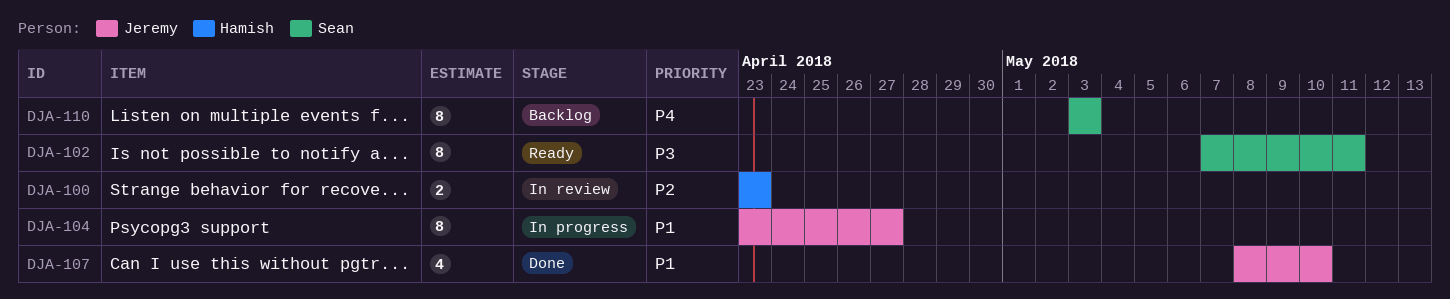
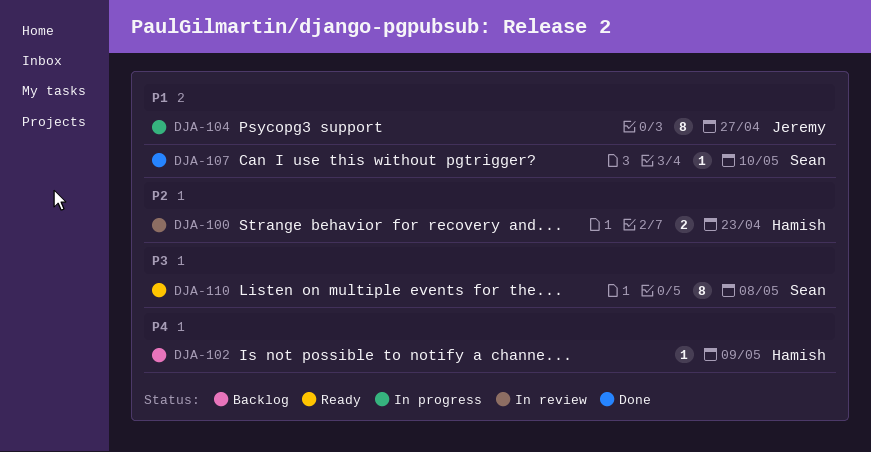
DJA-102, status: Ready -> Backlog
DJA-102, owner: Sean -> Hamish
DJA-102, priority: P3 -> P4
DJA-102, estimate: 8 -> 1
DJA-102, due: May 11 -> May 9
DJA-107, owner: Jeremy -> Sean
DJA-107, estimate: 4 -> 1
DJA-110, status: Backlog -> Ready
DJA-110, priority: P4 -> P3
DJA-110, due: May 3 -> May 8

